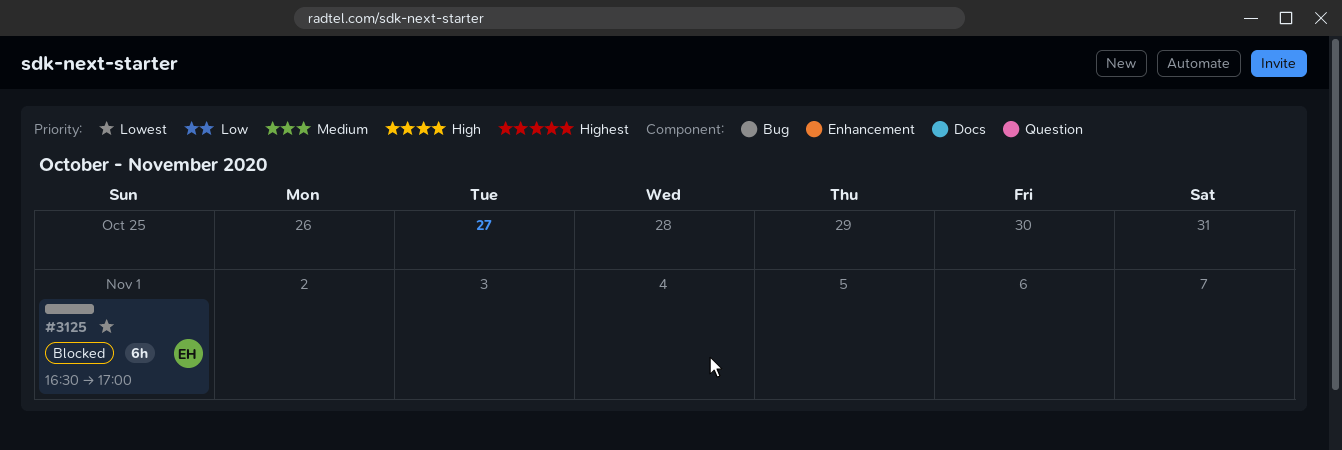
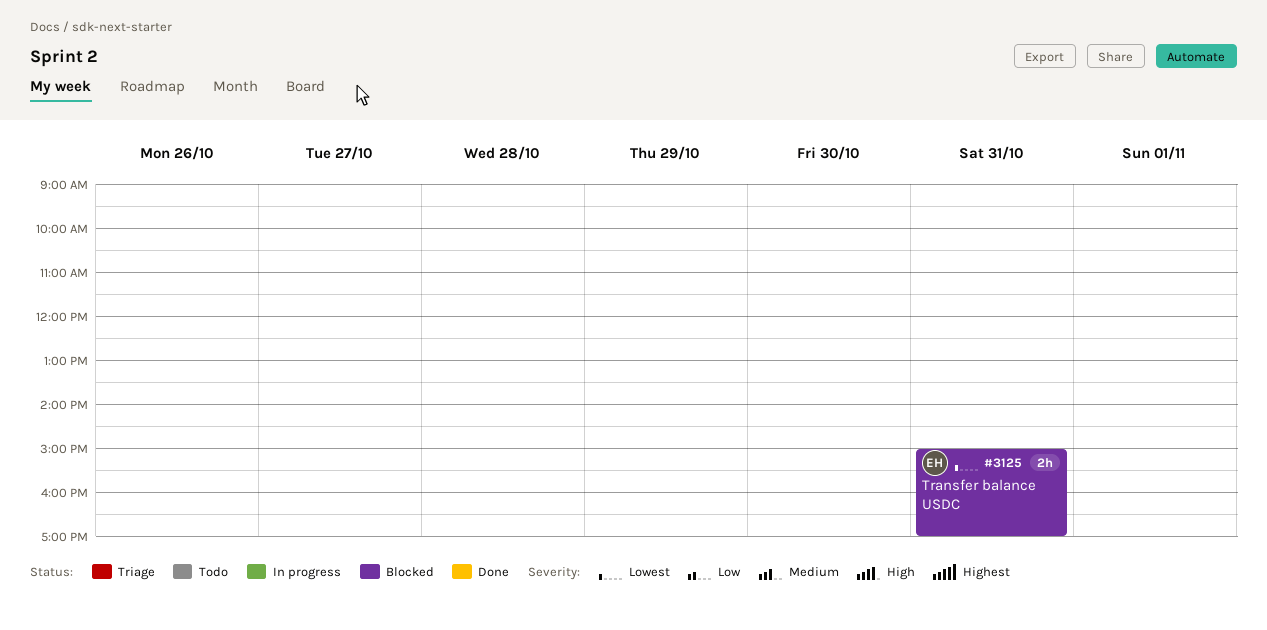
#3125, estimate: 6h -> 2h
#3125, day: Nov 1 -> Oct 31
#3125, begins: 16:30 -> 15:00

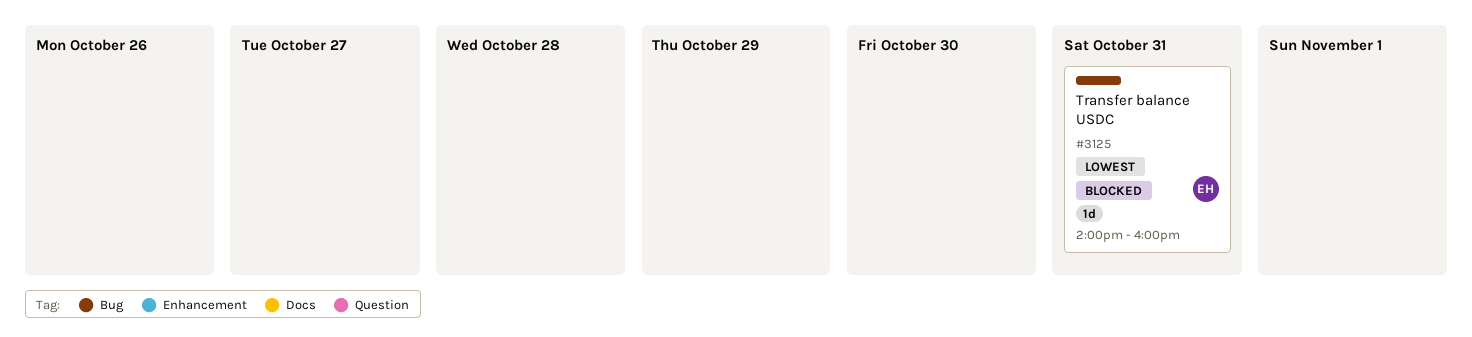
#3125, estimate: 2h -> 1d
#3125, begins: 15:00 -> 14:00
#3125, ends: 17:00 -> 16:00

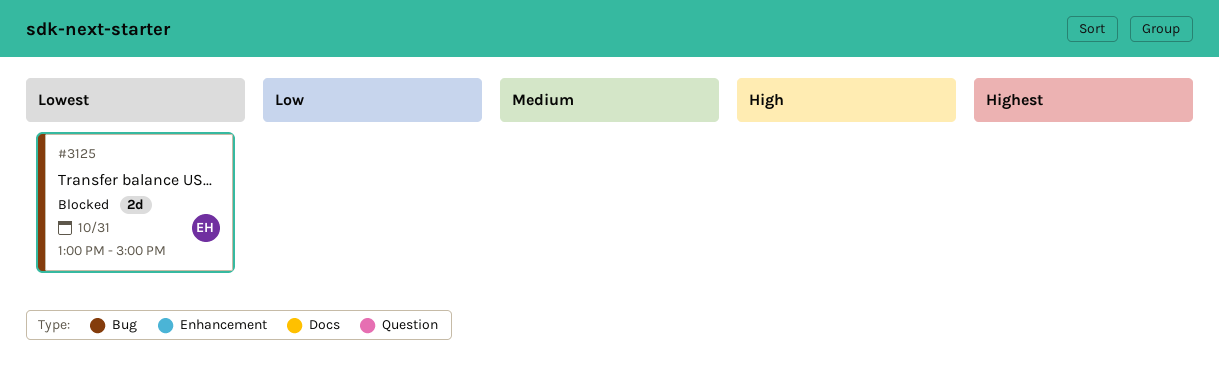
#3125, estimate: 1d -> 2d
#3125, begins: 14:00 -> 13:00
#3125, ends: 16:00 -> 15:00

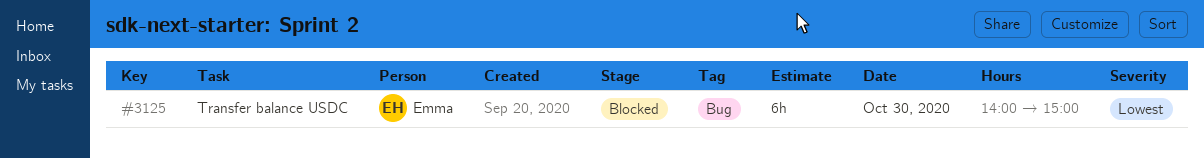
#3125, estimate: 2d -> 6h
#3125, day: Oct 31 -> Oct 30
#3125, begins: 13:00 -> 14:00

